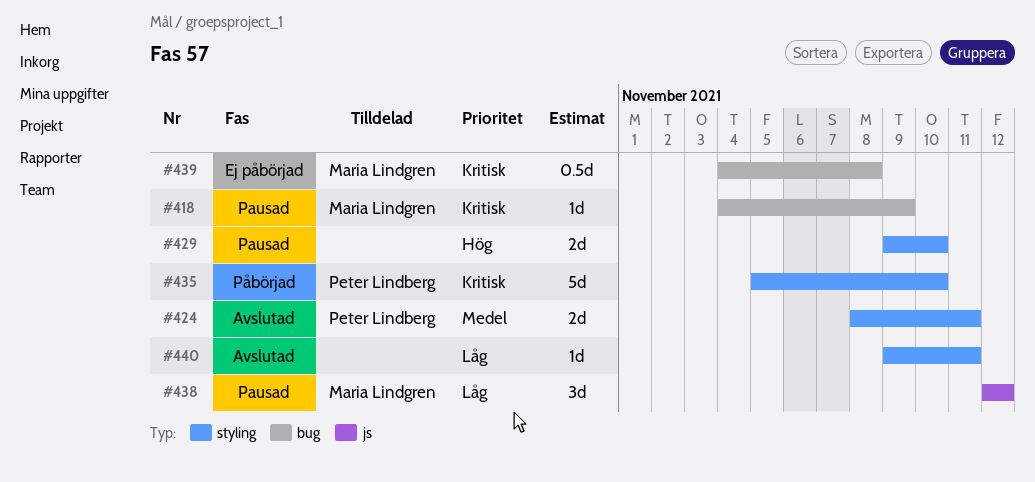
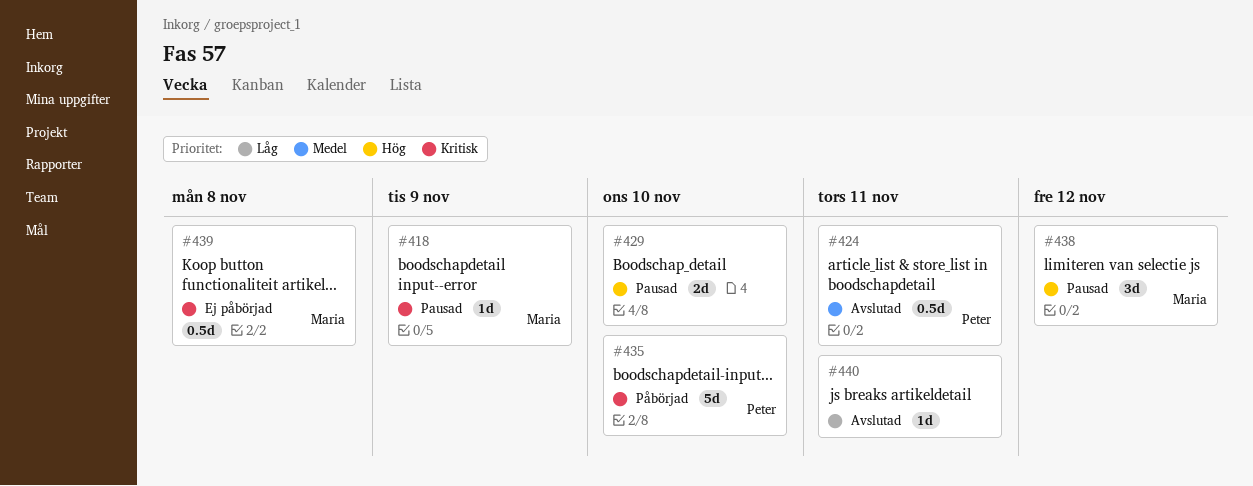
#424, estimate: 2d -> 0.5d
#438, priority: Låg -> Hög

